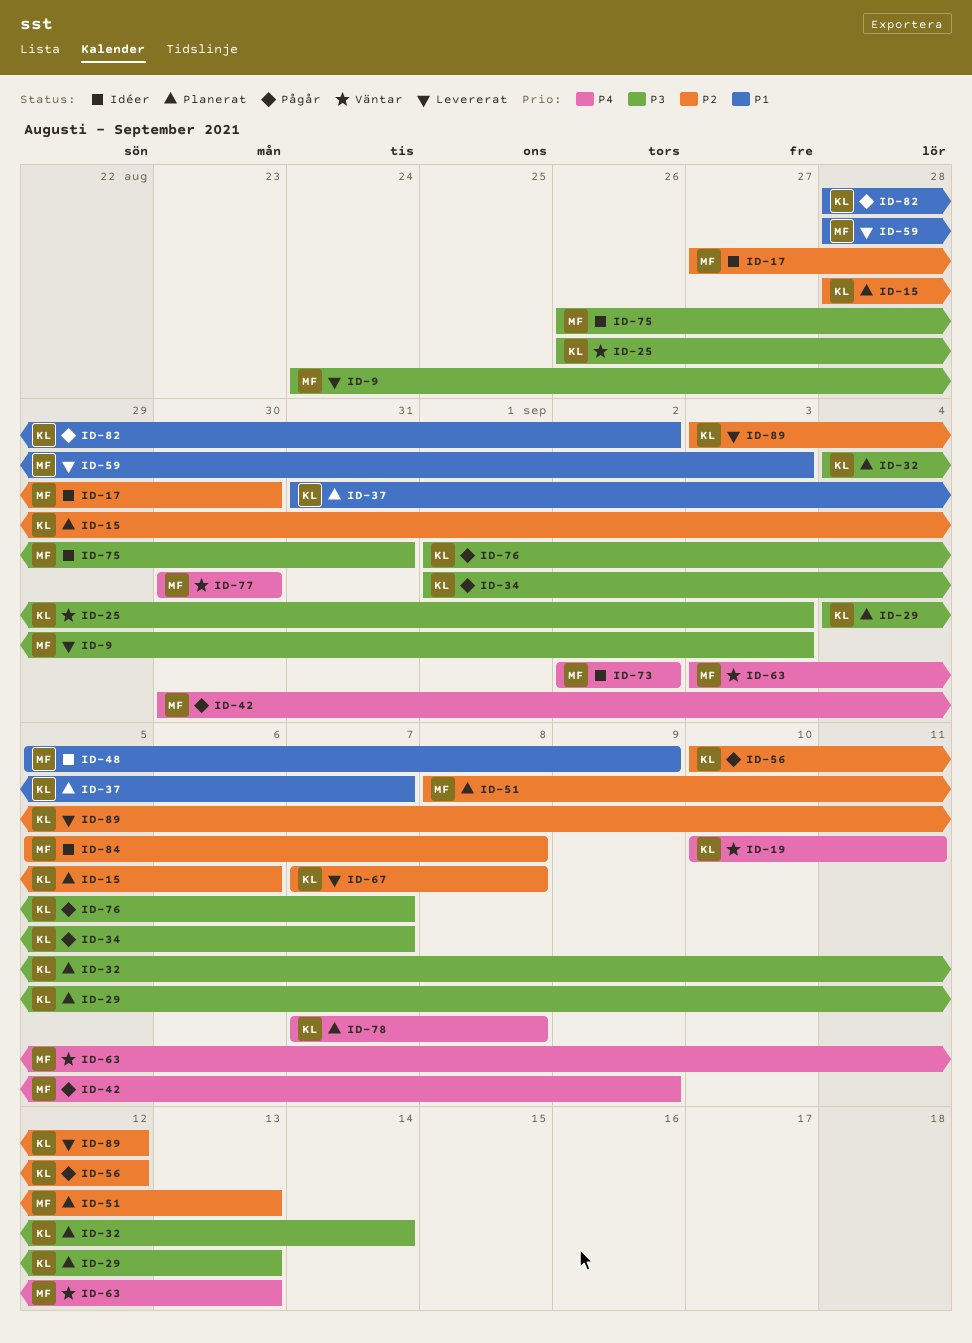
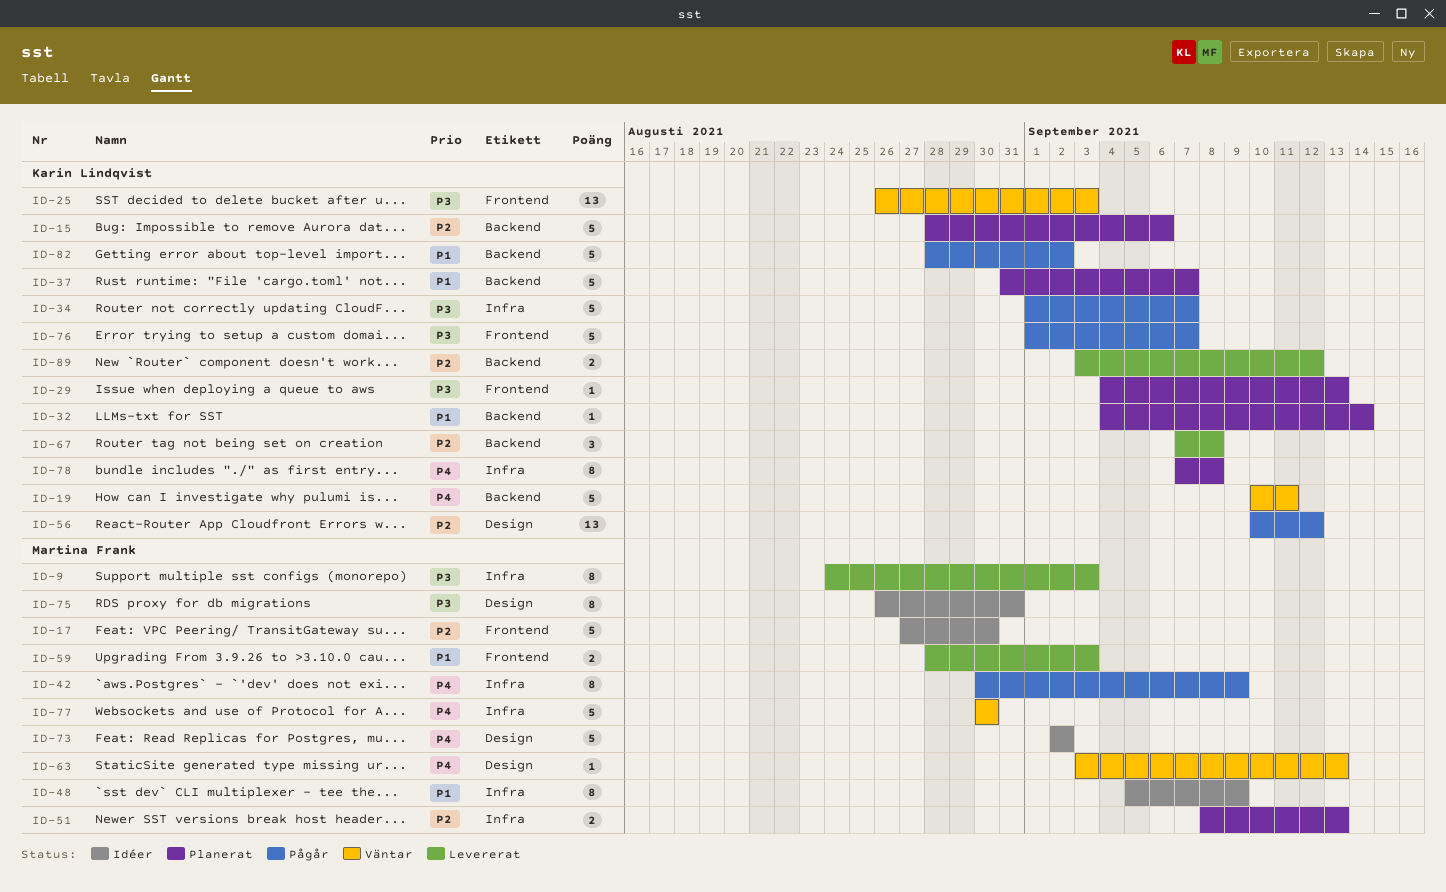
ID-32, priority: P3 -> P1
ID-84: present -> none

